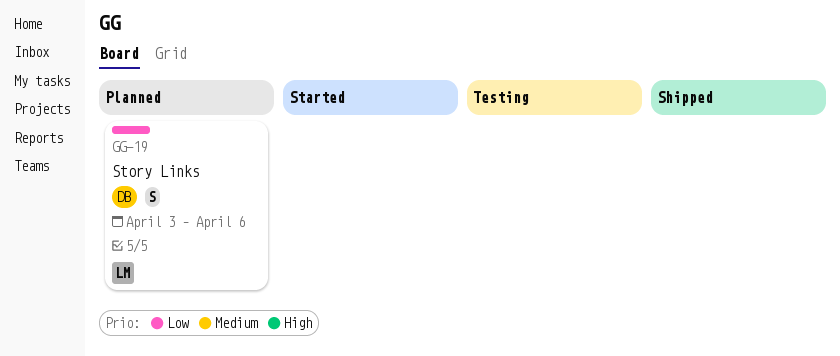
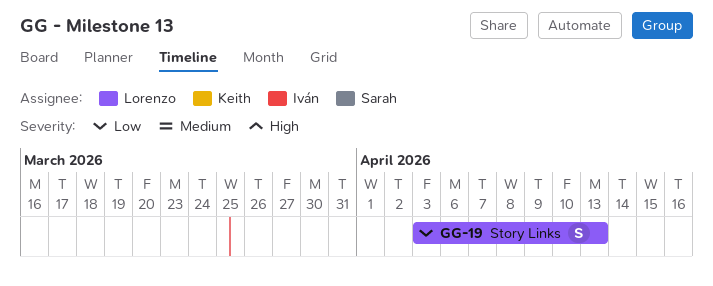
GG-19, due: Apr 6 -> Apr 13

